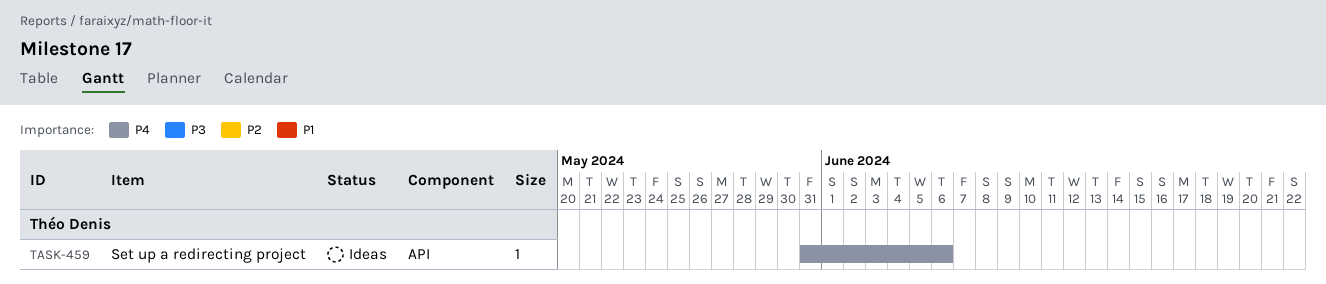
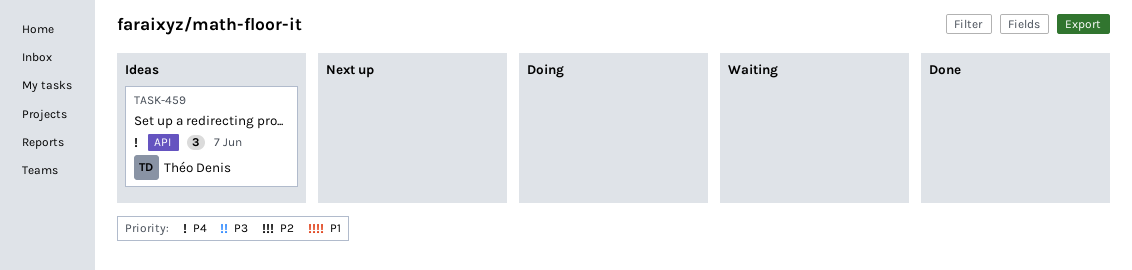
TASK-459, estimate: 1 -> 3
TASK-459, due: Jun 6 -> Jun 7

